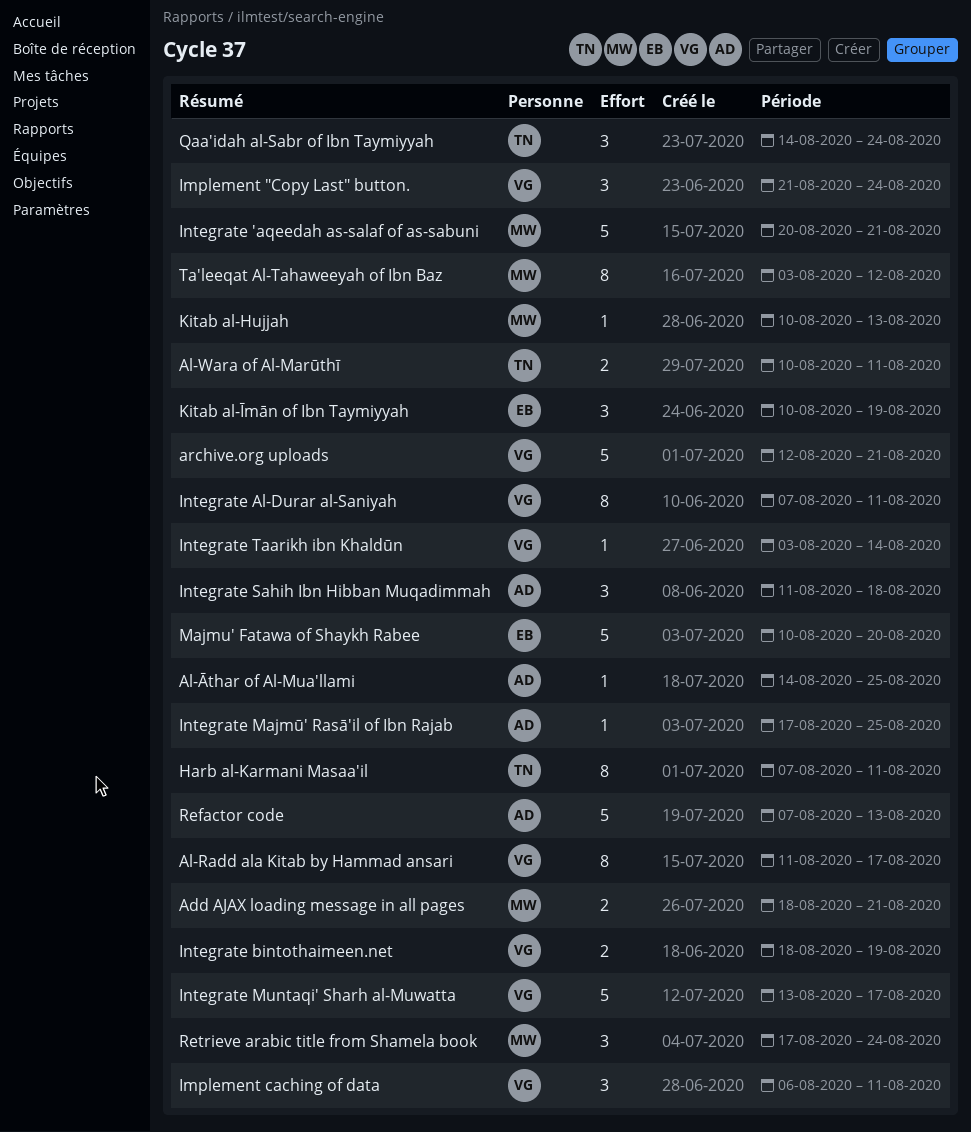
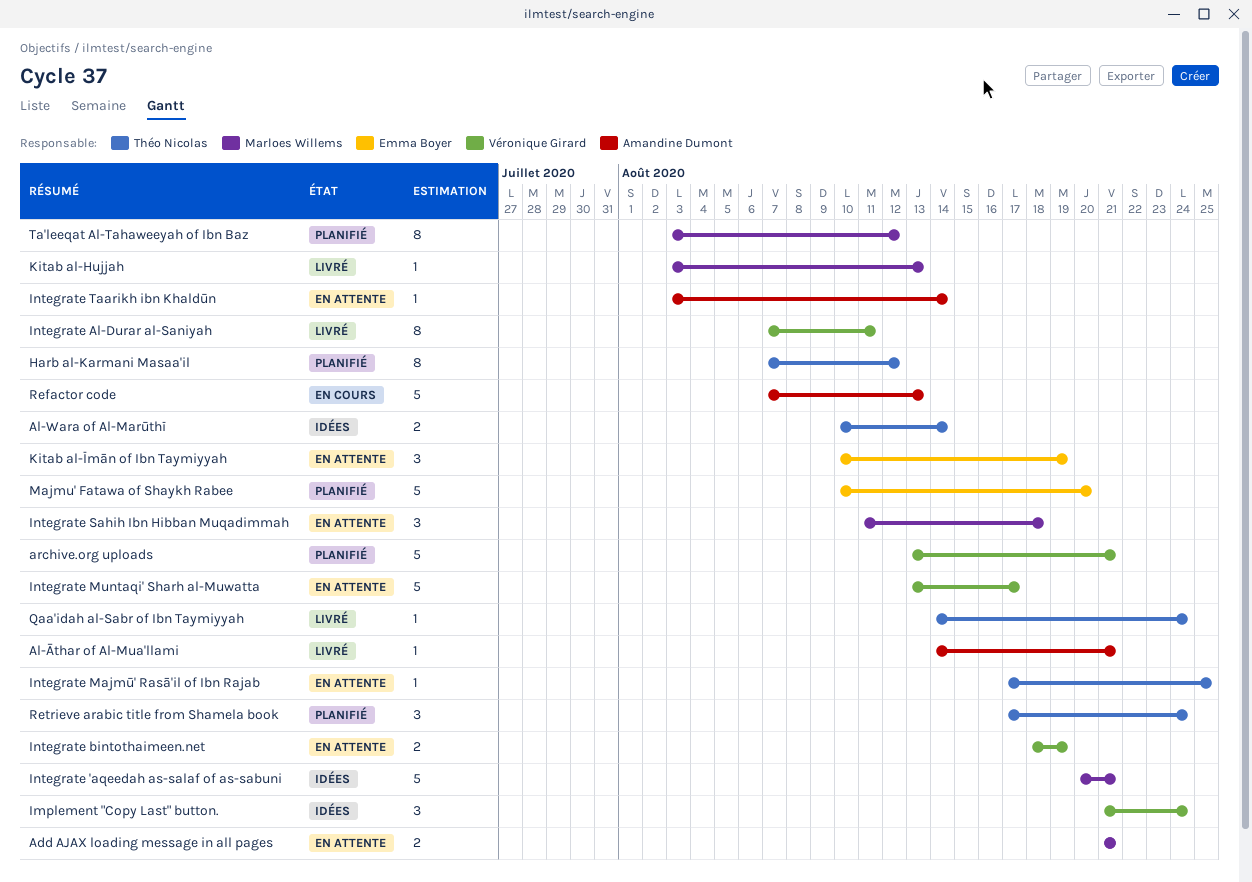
Add AJAX loading message in all pages, start: Aug 18 -> Aug 21
Al-Radd ala Kitab by Hammad ansari: present -> none
Al-Wara of Al-Marūthī, due: Aug 11 -> Aug 14
Al-Āthar of Al-Mua'llami, due: Aug 25 -> Aug 21
archive.org uploads, start: Aug 12 -> Aug 13
Harb al-Karmani Masaa'il, due: Aug 11 -> Aug 12
Implement caching of data: present -> none
Integrate Majmū' Rasā'il of Ibn Rajab, owner: Amandine Dumont -> Théo Nicolas
Integrate Sahih Ibn Hibban Muqadimmah, owner: Amandine Dumont -> Marloes Willems
Integrate Taarikh ibn Khaldūn, owner: Véronique Girard -> Amandine Dumont
Kitab al-Hujjah, start: Aug 10 -> Aug 3
Qaa'idah al-Sabr of Ibn Taymiyyah, estimate: 3 -> 1
Retrieve arabic title from Shamela book, owner: Marloes Willems -> Théo Nicolas

